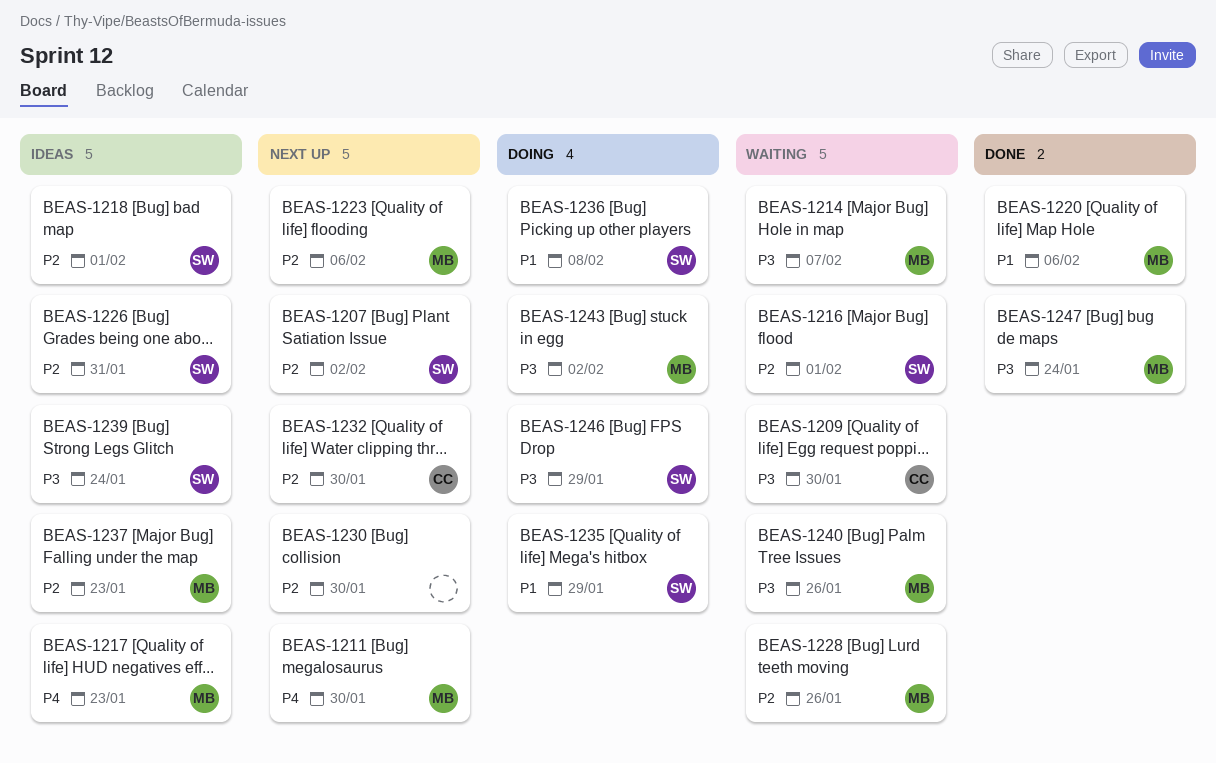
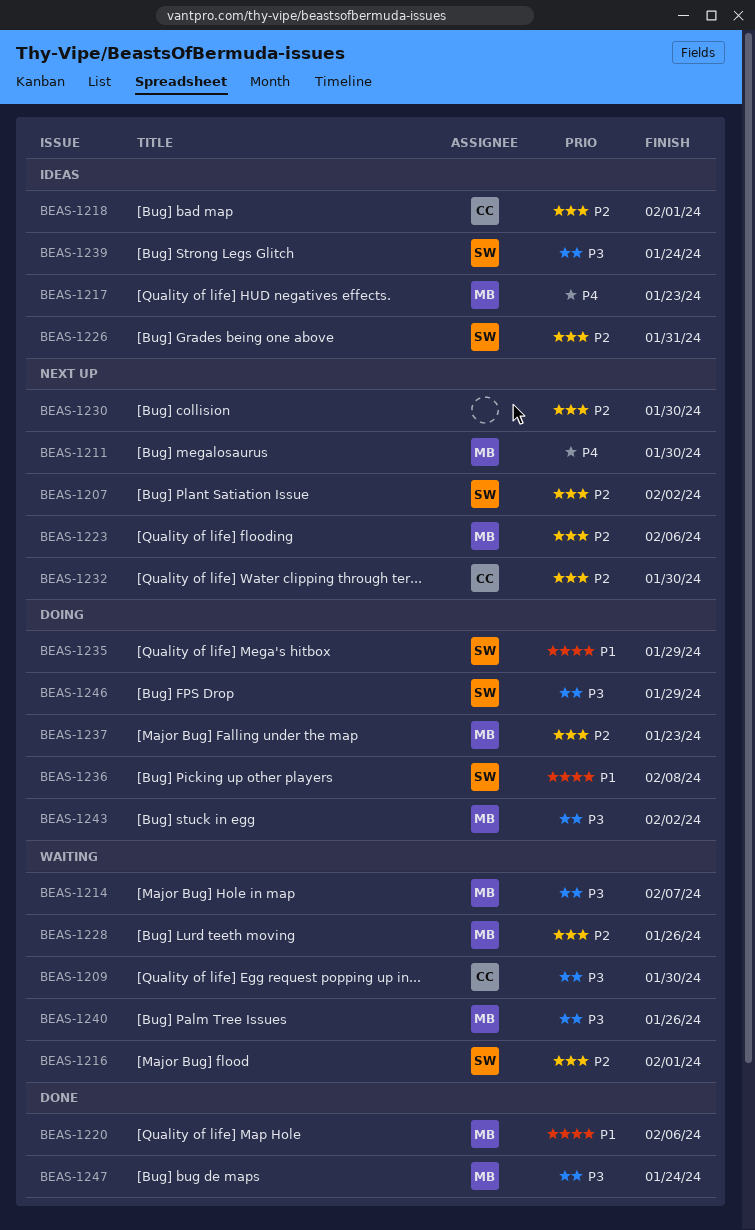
BEAS-1218, owner: SW -> CC
BEAS-1237, status: Ideas -> Doing

